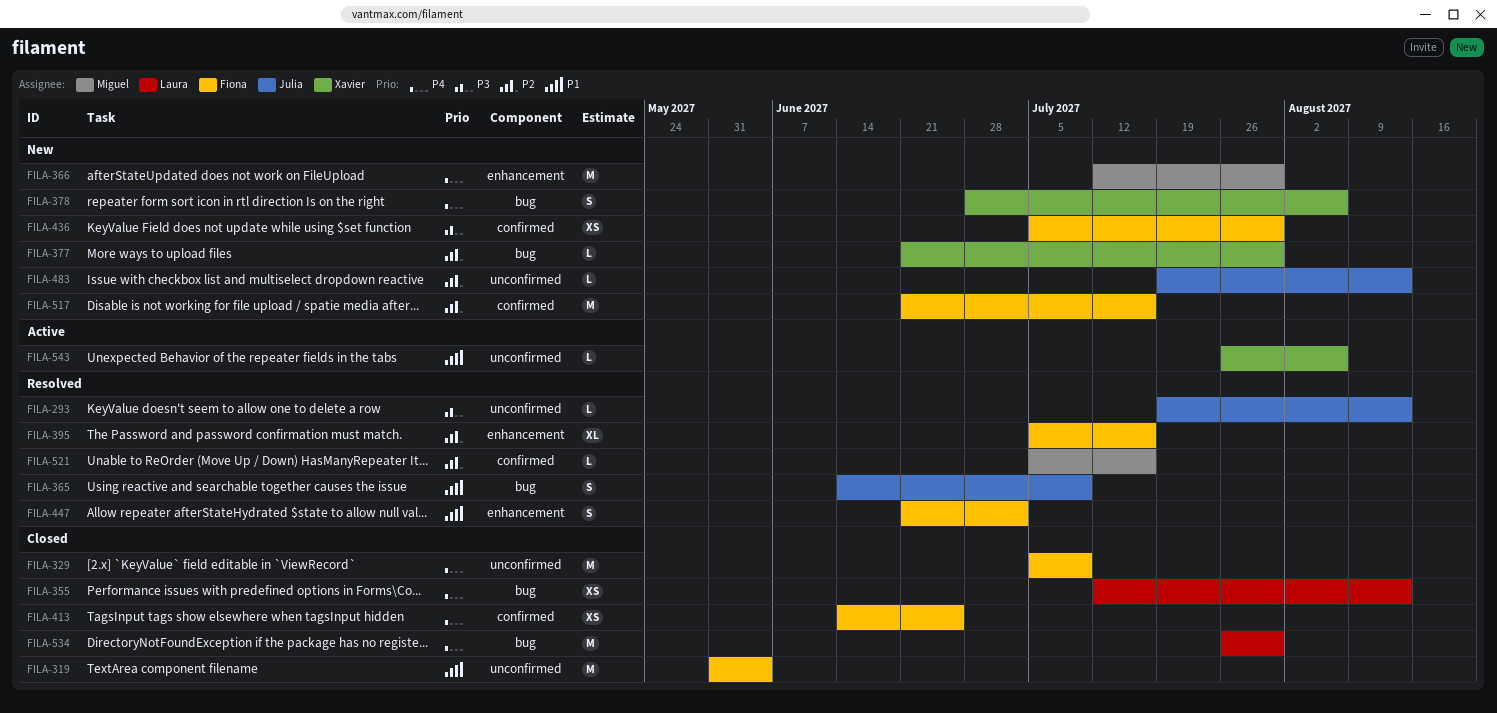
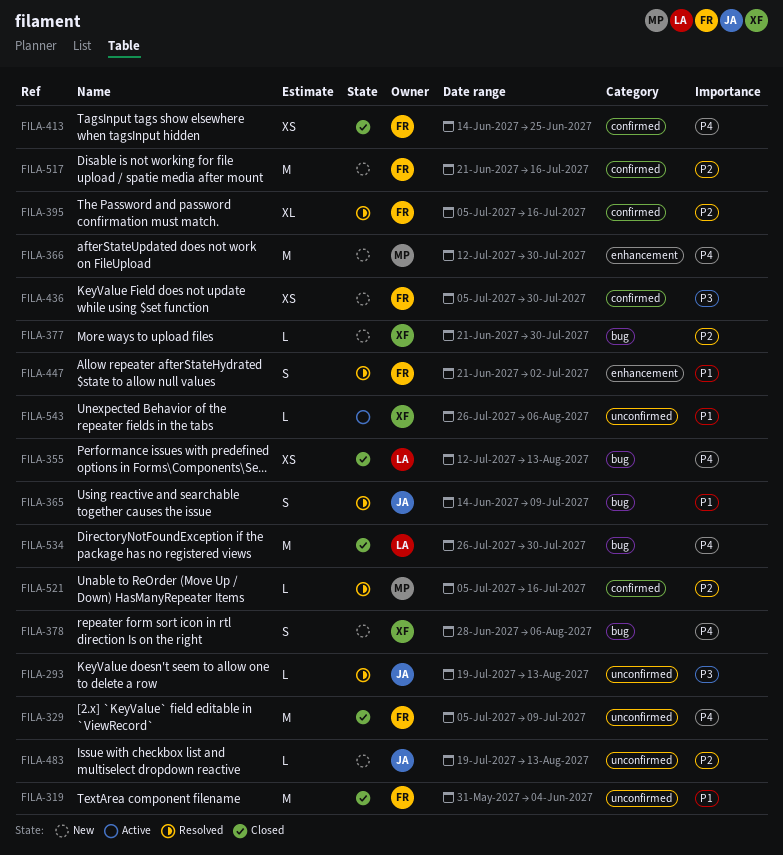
FILA-395, label: enhancement -> confirmed

